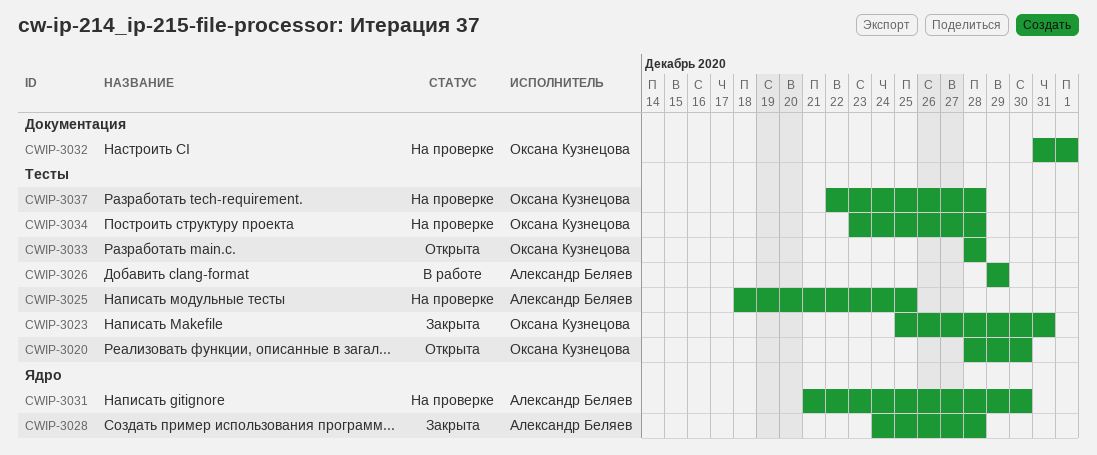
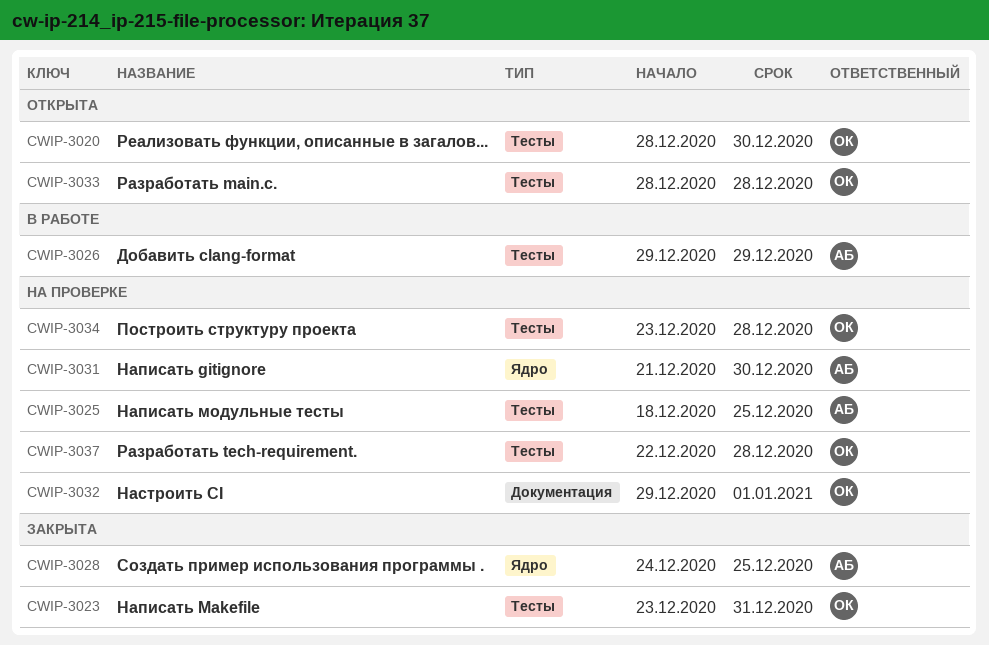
CWIP-3023, start: Dec 25 -> Dec 23
CWIP-3028, due: Dec 28 -> Dec 25
CWIP-3032, start: Dec 31 -> Dec 29

